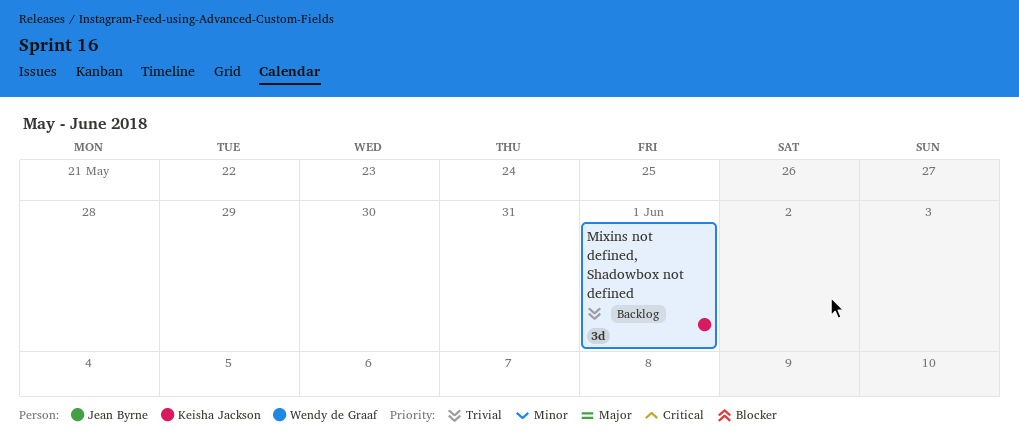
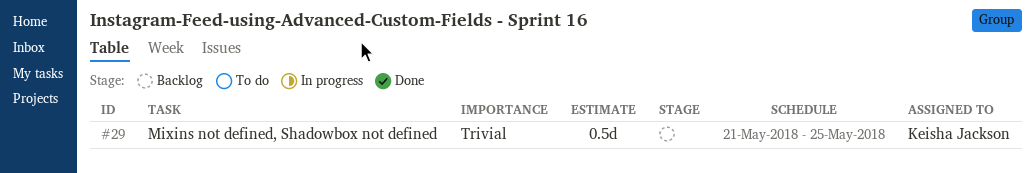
Mixins not defined, Shadowbox not defined, estimate: 3d -> 0.5d
Mixins not defined, Shadowbox not defined, due: Jun 1 -> May 25

